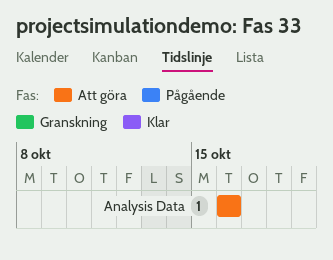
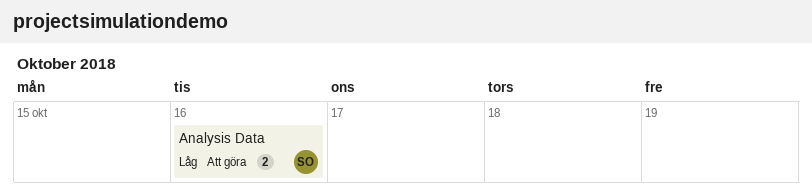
Analysis Data, estimate: 1 -> 2

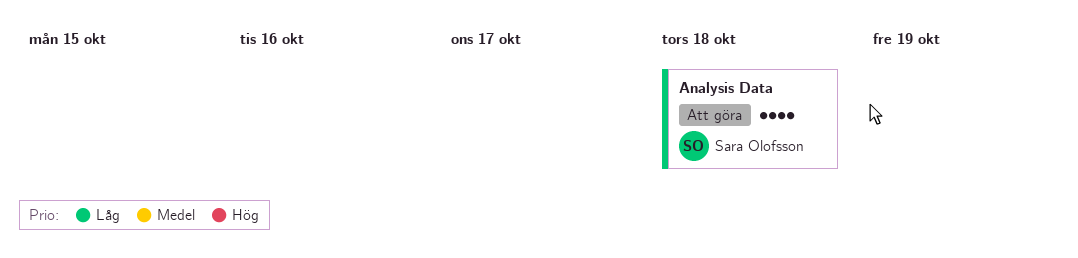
Analysis Data, estimate: 2 -> 4
Analysis Data, due: Oct 16 -> Oct 18

